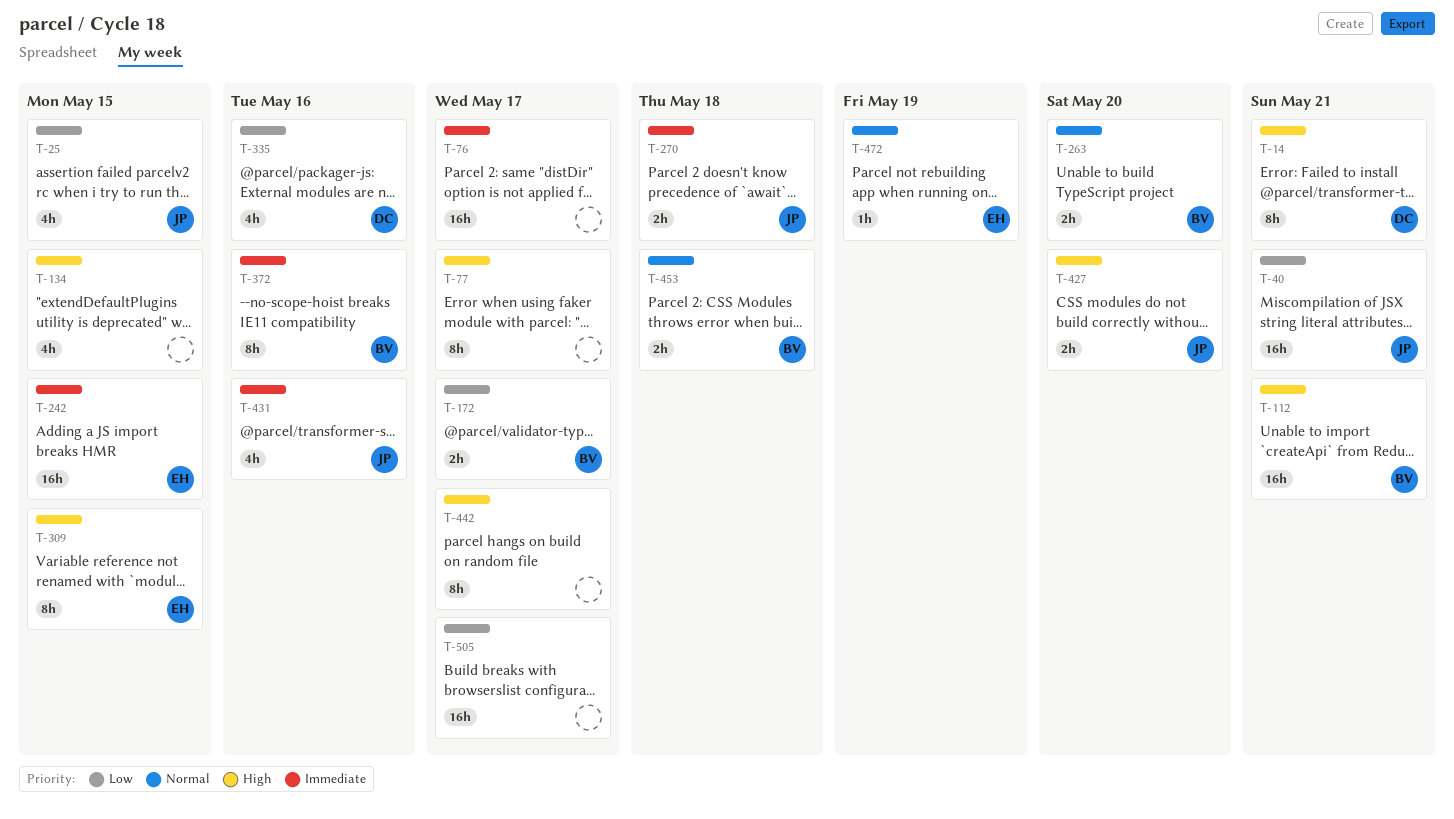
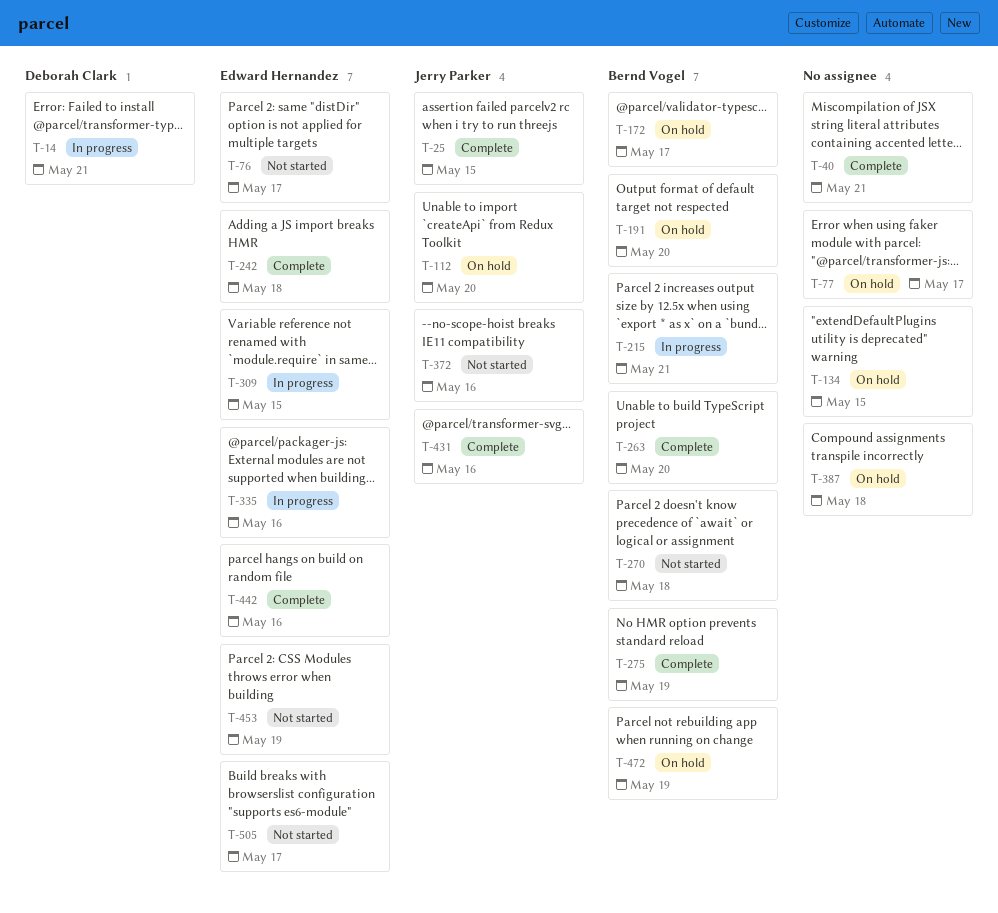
T-40, owner: Jerry Parker -> none
T-76, owner: none -> Edward Hernandez
T-112, owner: Bernd Vogel -> Jerry Parker
T-112, due: May 21 -> May 20
T-191: none -> present
T-215: none -> present
T-242, due: May 15 -> May 18
T-270, owner: Jerry Parker -> Bernd Vogel
T-275: none -> present
T-335, owner: Deborah Clark -> Edward Hernandez
T-372, owner: Bernd Vogel -> Jerry Parker
T-387: none -> present
T-427: present -> none
T-442, owner: none -> Edward Hernandez
T-442, due: May 17 -> May 16
T-453, owner: Bernd Vogel -> Edward Hernandez
T-453, due: May 18 -> May 19
T-472, owner: Edward Hernandez -> Bernd Vogel
T-505, owner: none -> Edward Hernandez

